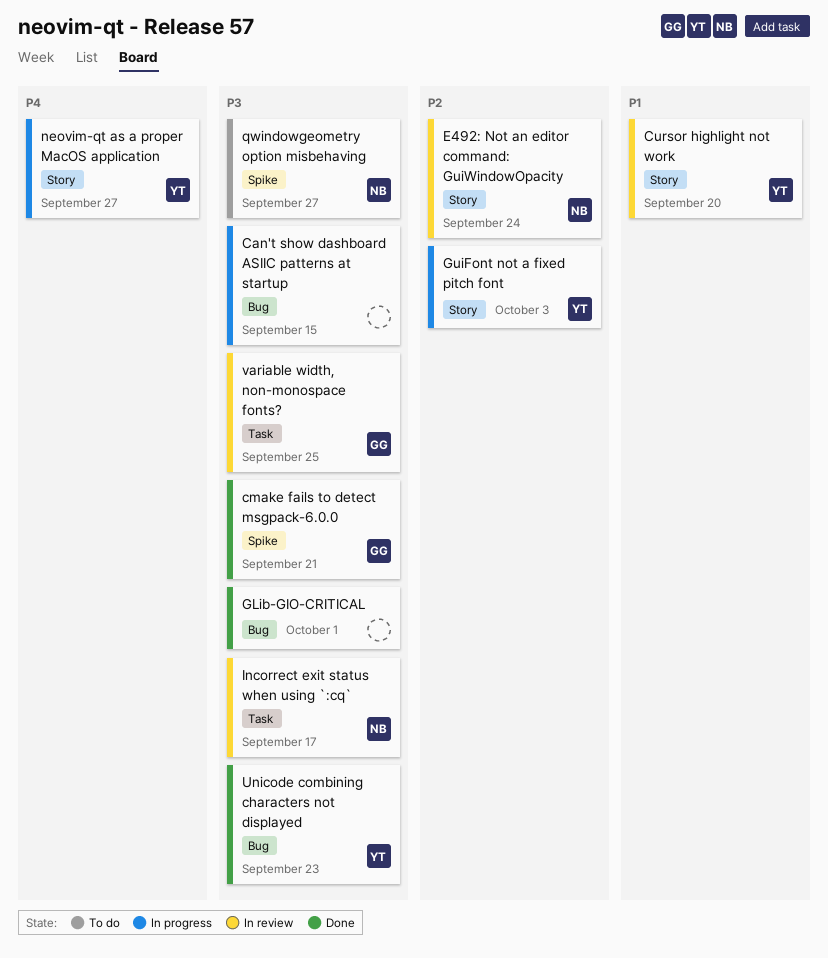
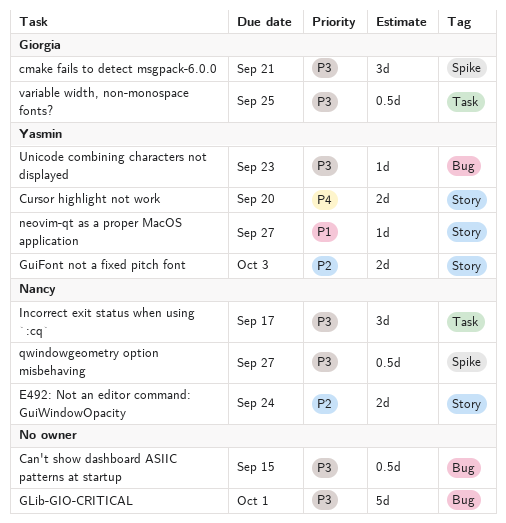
Cursor highlight not work, priority: P1 -> P4
neovim-qt as a proper MacOS application, priority: P4 -> P1

